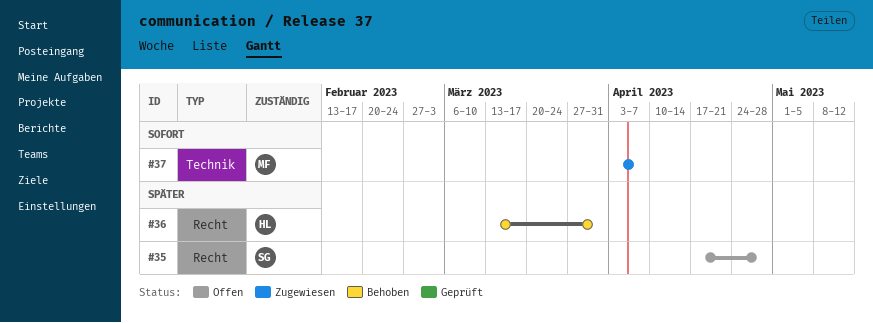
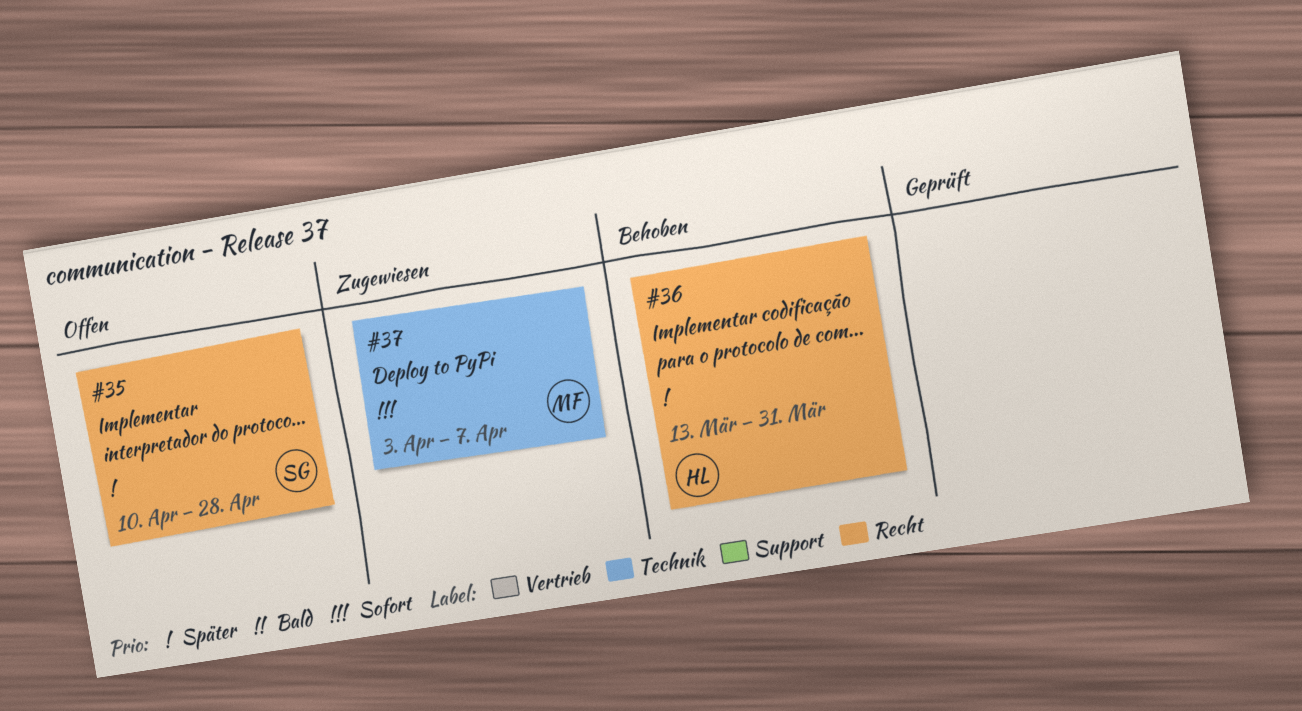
#35, start: Apr 17 -> Apr 10

